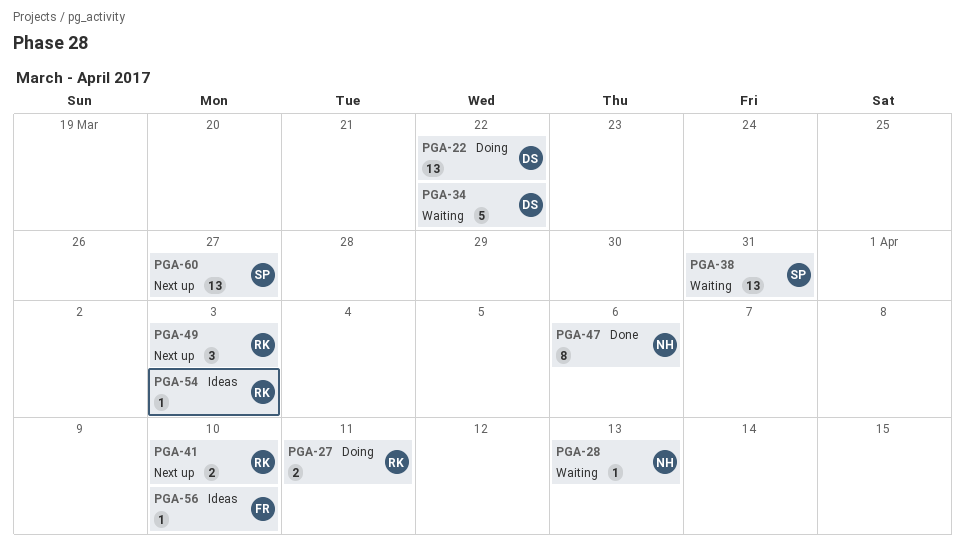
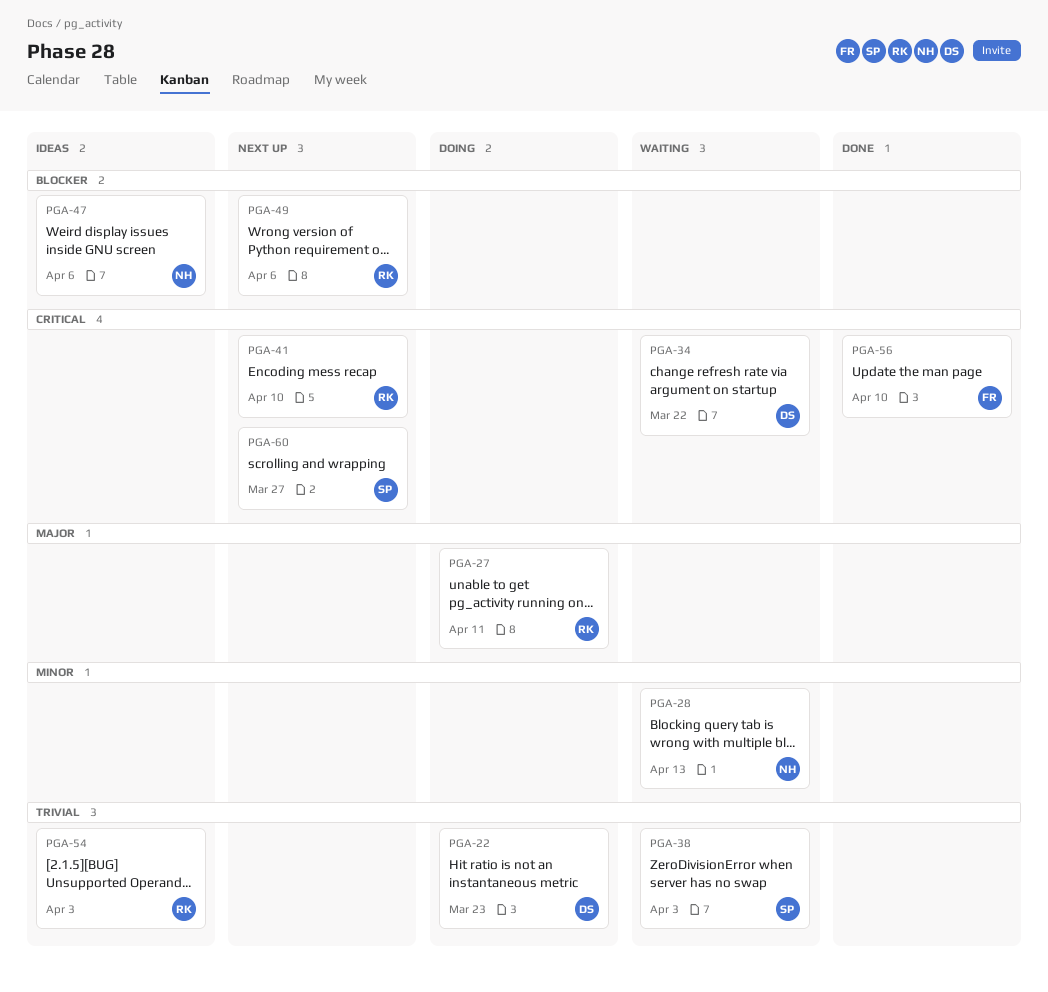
PGA-22, due: Mar 22 -> Mar 23
PGA-38, due: Mar 31 -> Apr 3
PGA-47, status: Done -> Ideas
PGA-49, due: Apr 3 -> Apr 6
PGA-56, status: Ideas -> Done

